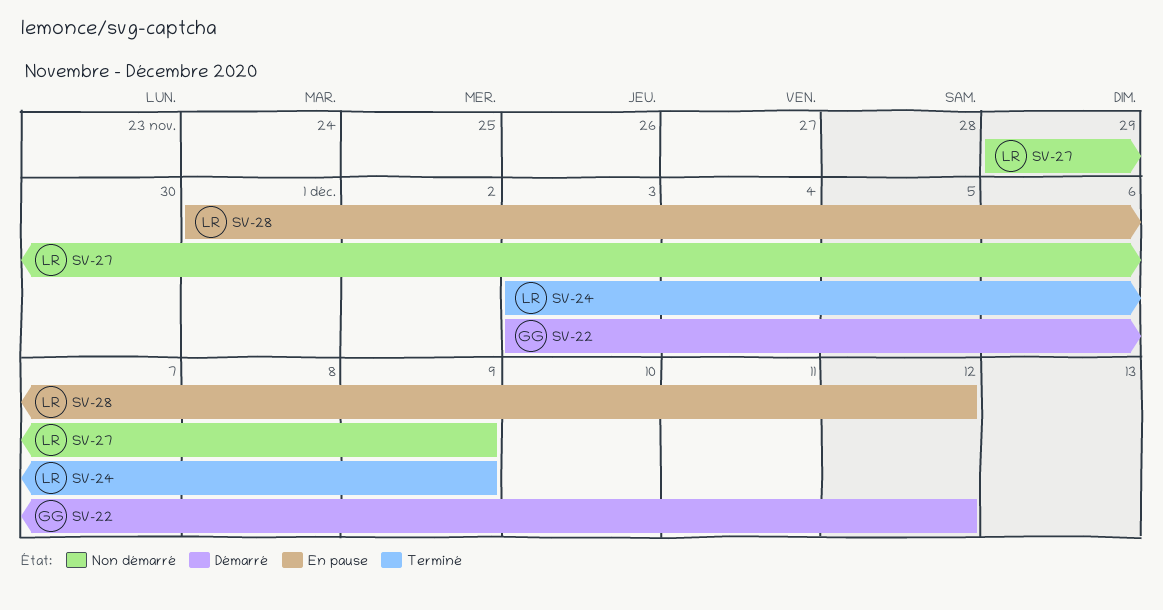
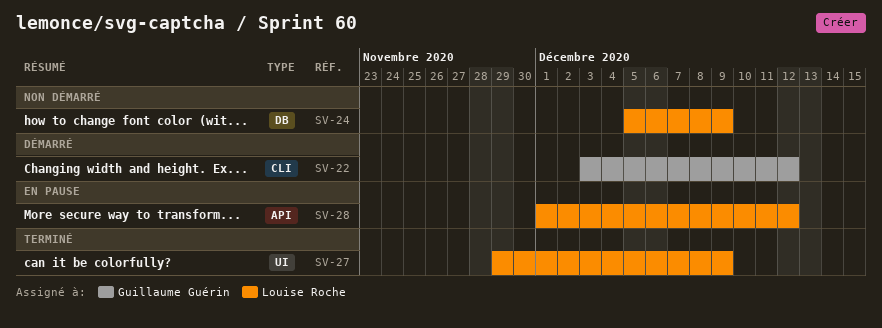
SV-24, status: Terminé -> Non démarré
SV-24, start: Dec 3 -> Dec 5
SV-27, status: Non démarré -> Terminé

